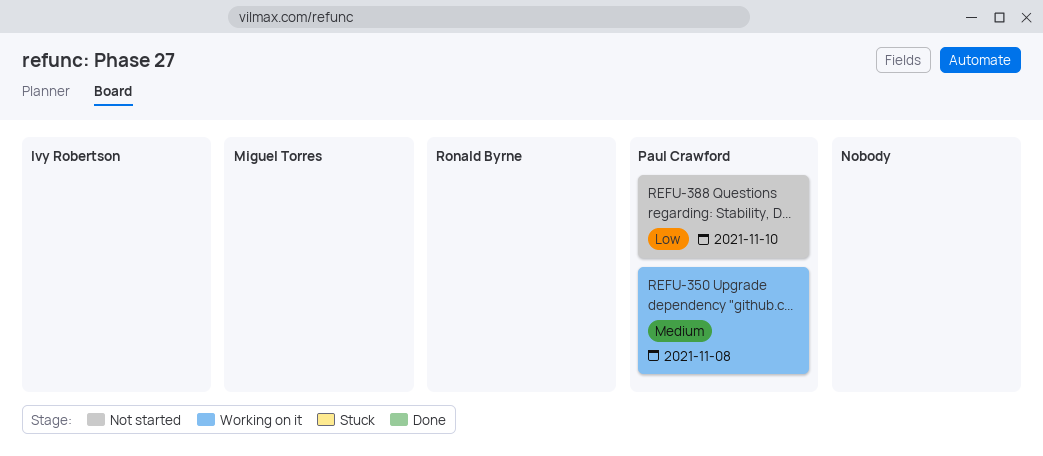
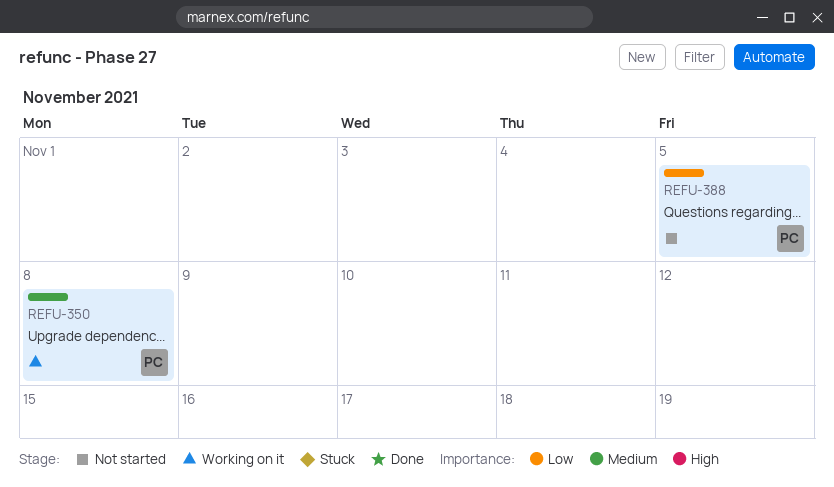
REFU-388, due: Nov 10 -> Nov 5

